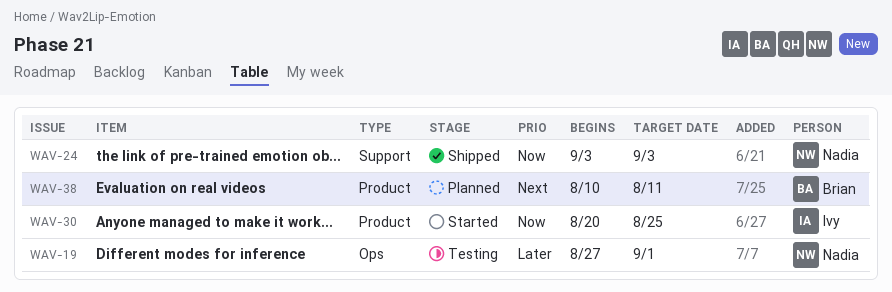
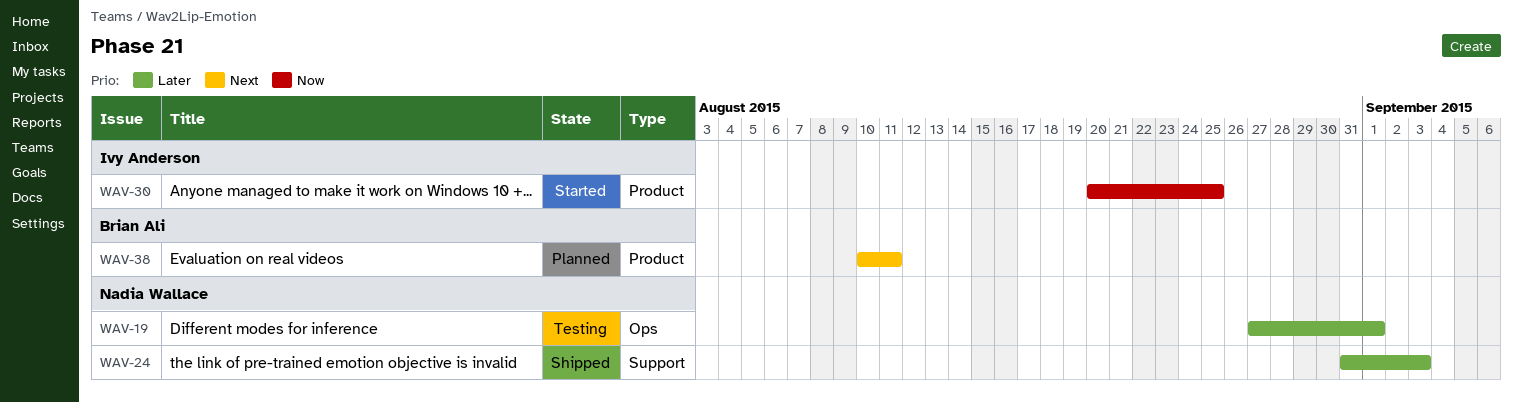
WAV-24, priority: Now -> Later
WAV-24, start: Sep 3 -> Aug 31

